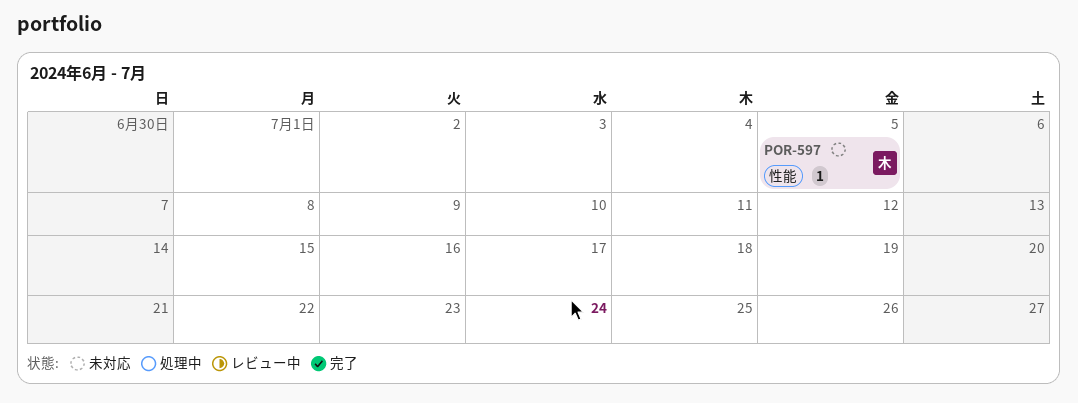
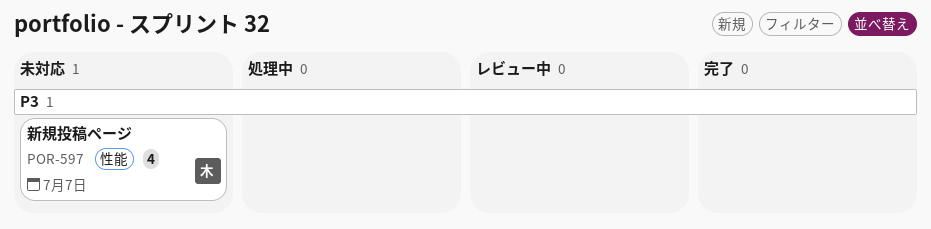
POR-597, estimate: 1 -> 4
POR-597, due: Jul 5 -> Jul 7

